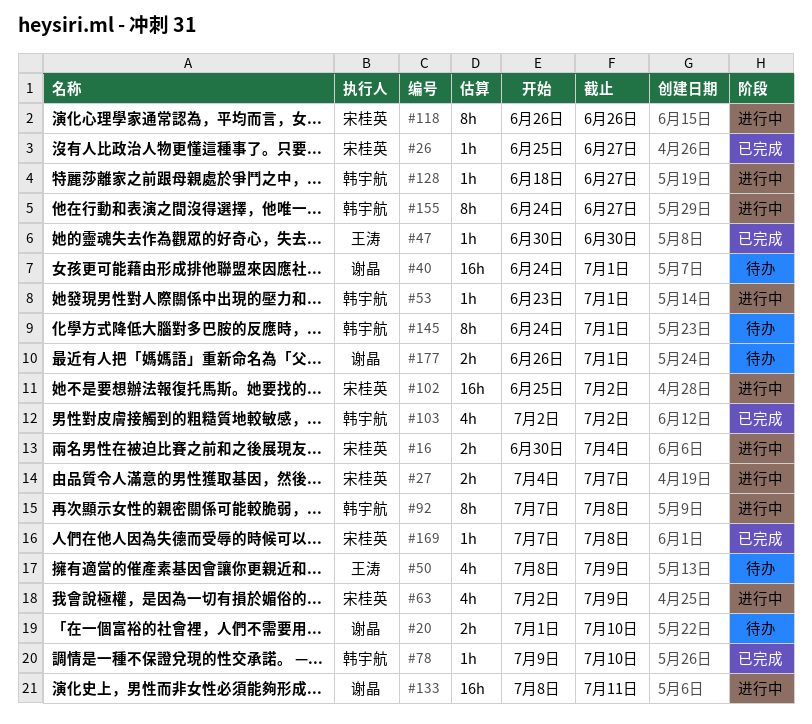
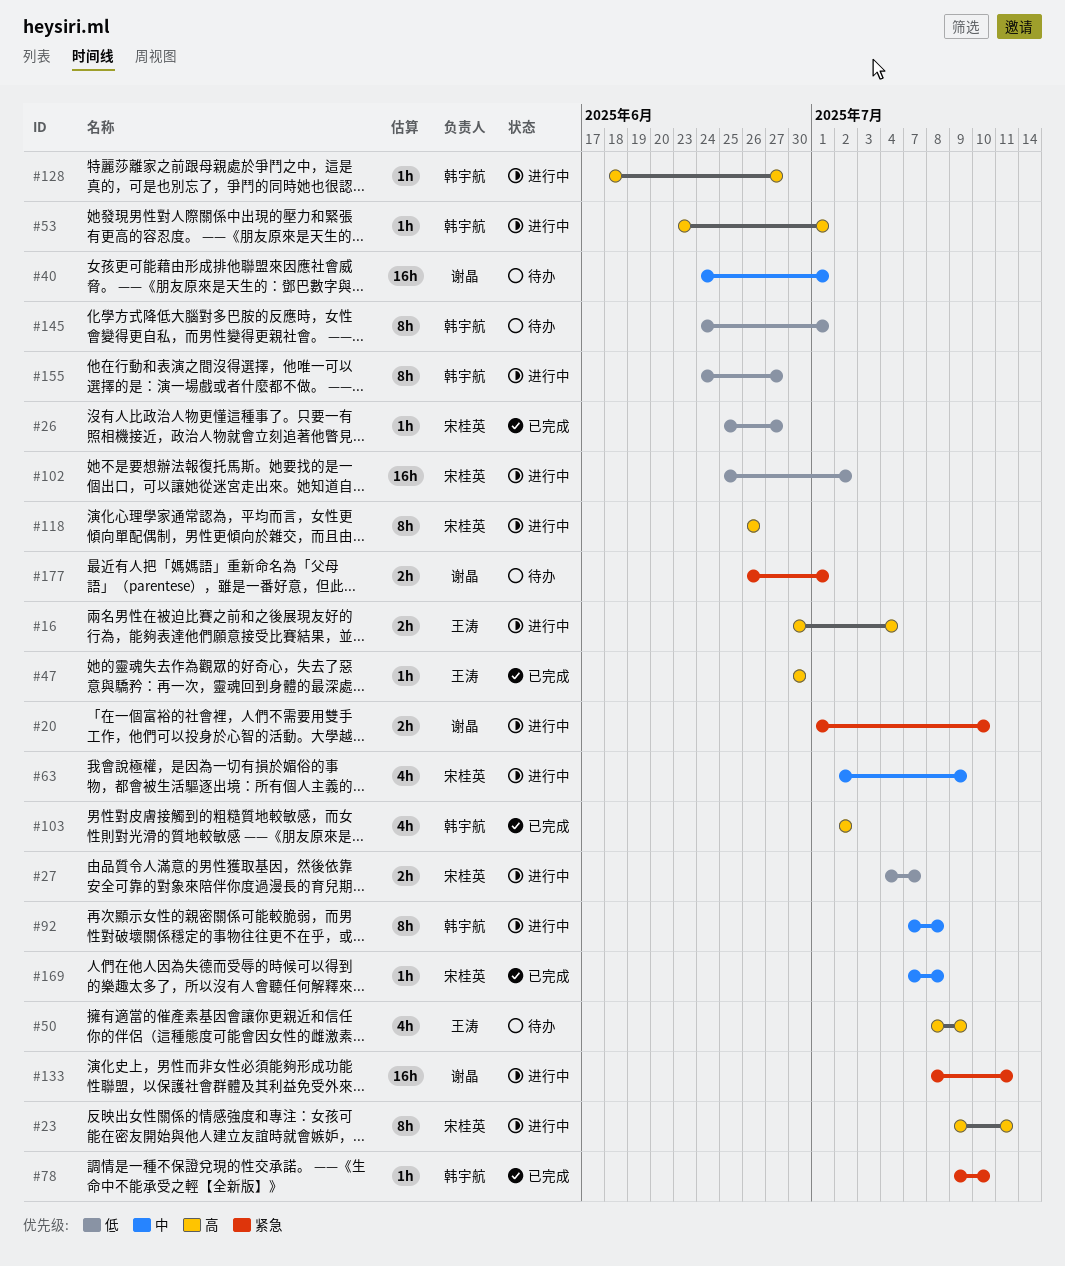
#16, owner: 宋桂英 -> 王涛
#20, status: 待办 -> 进行中
#23: none -> present

